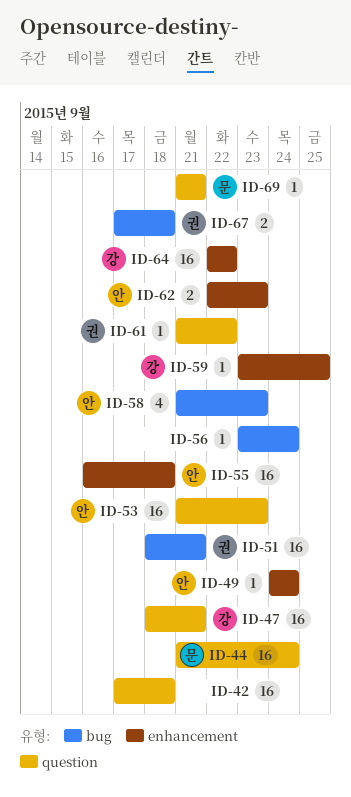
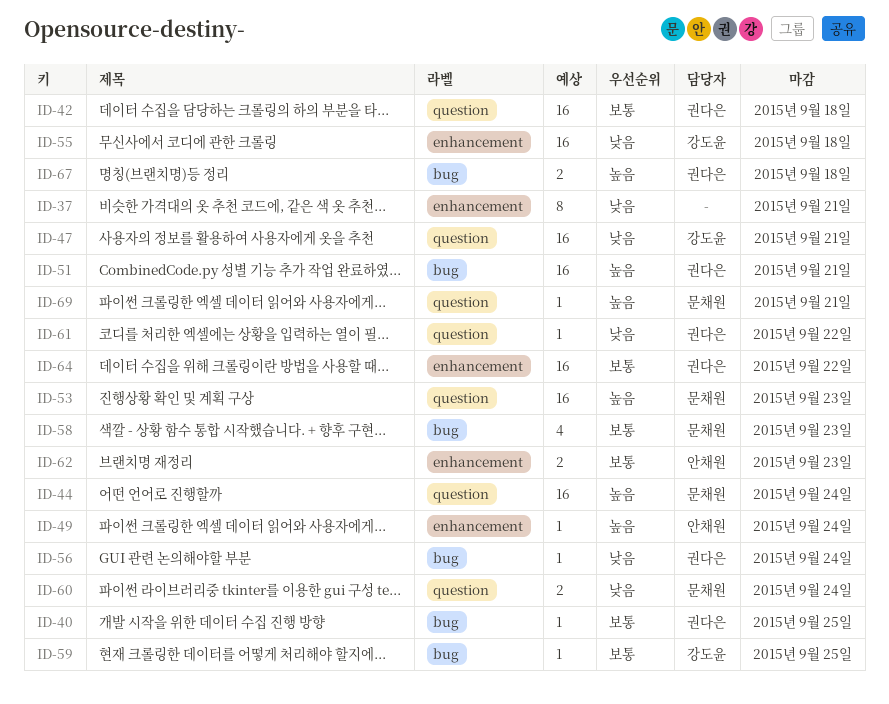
ID-37: none -> present
ID-40: none -> present
ID-42, owner: none -> 권다은
ID-53, owner: 안채원 -> 문채원
ID-55, owner: 안채원 -> 강도윤
ID-56, owner: none -> 권다은
ID-58, owner: 안채원 -> 문채원
ID-59, label: enhancement -> bug
ID-60: none -> present
ID-64, owner: 강도윤 -> 권다은

